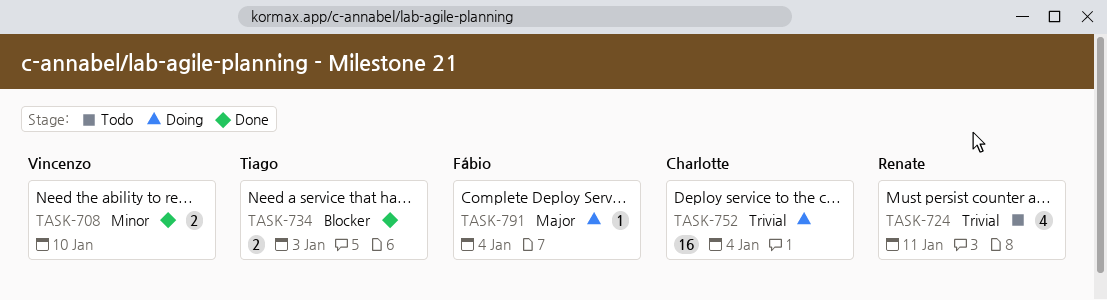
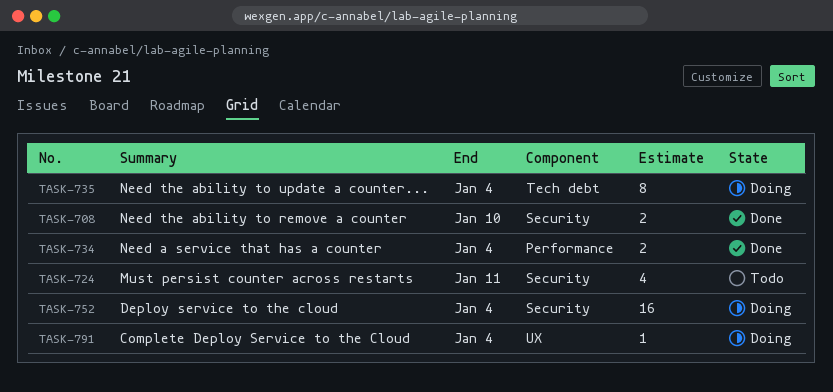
TASK-734, due: Jan 3 -> Jan 4
TASK-735: none -> present

